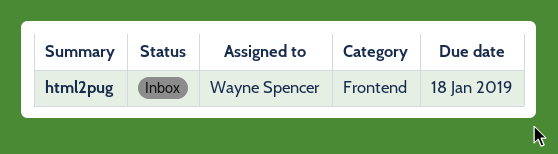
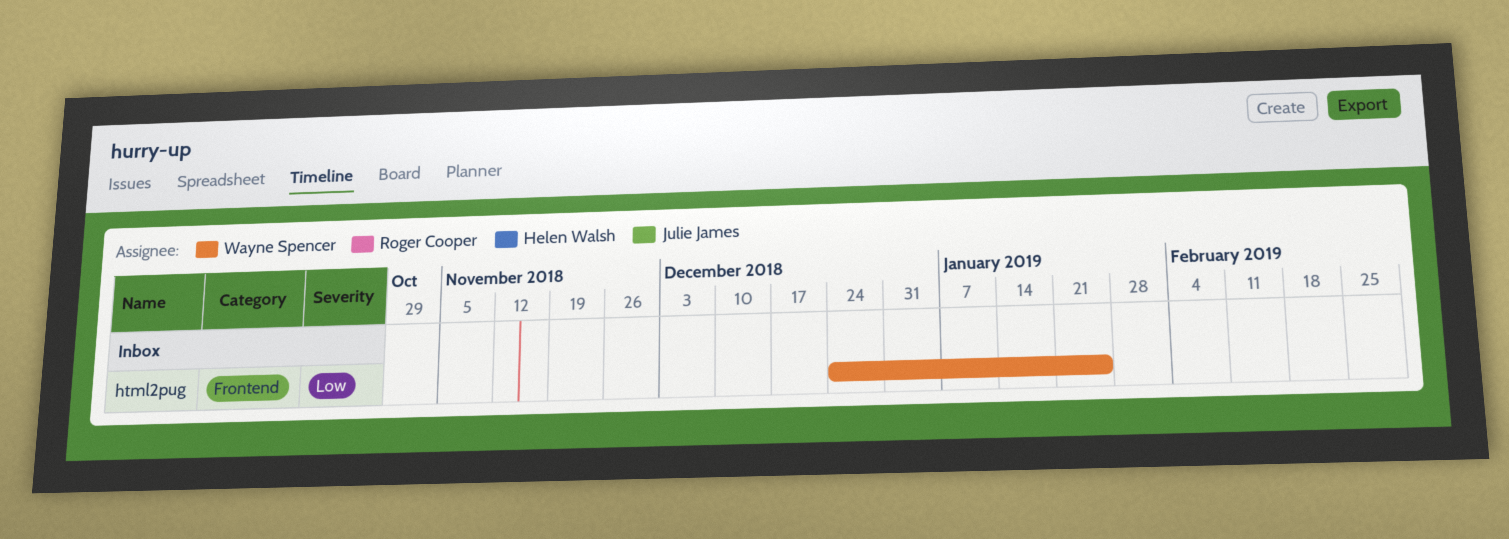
html2pug, due: Jan 18 -> Jan 25

